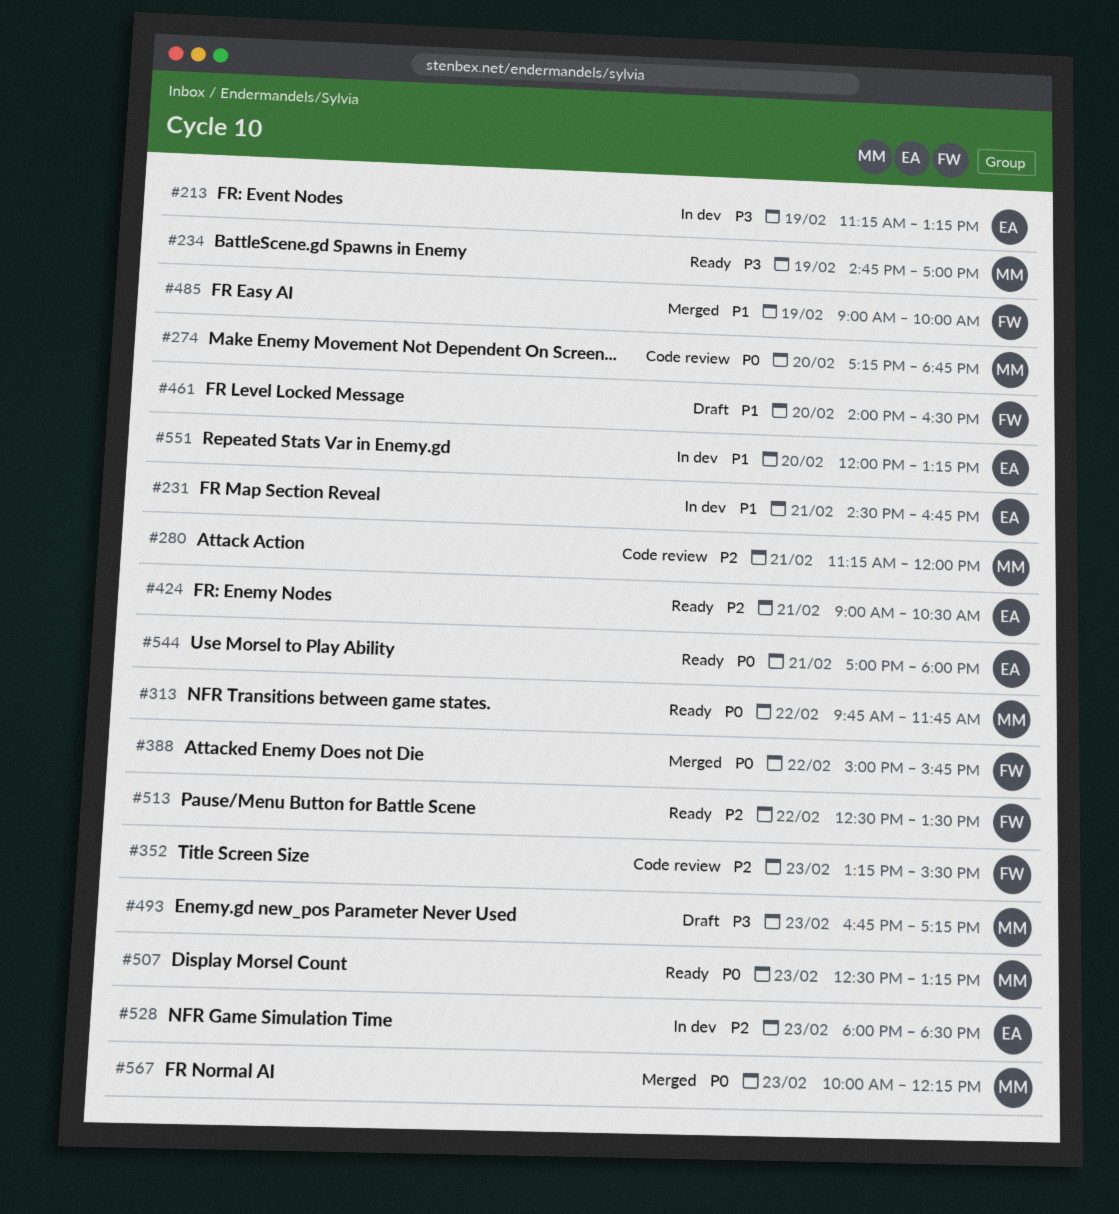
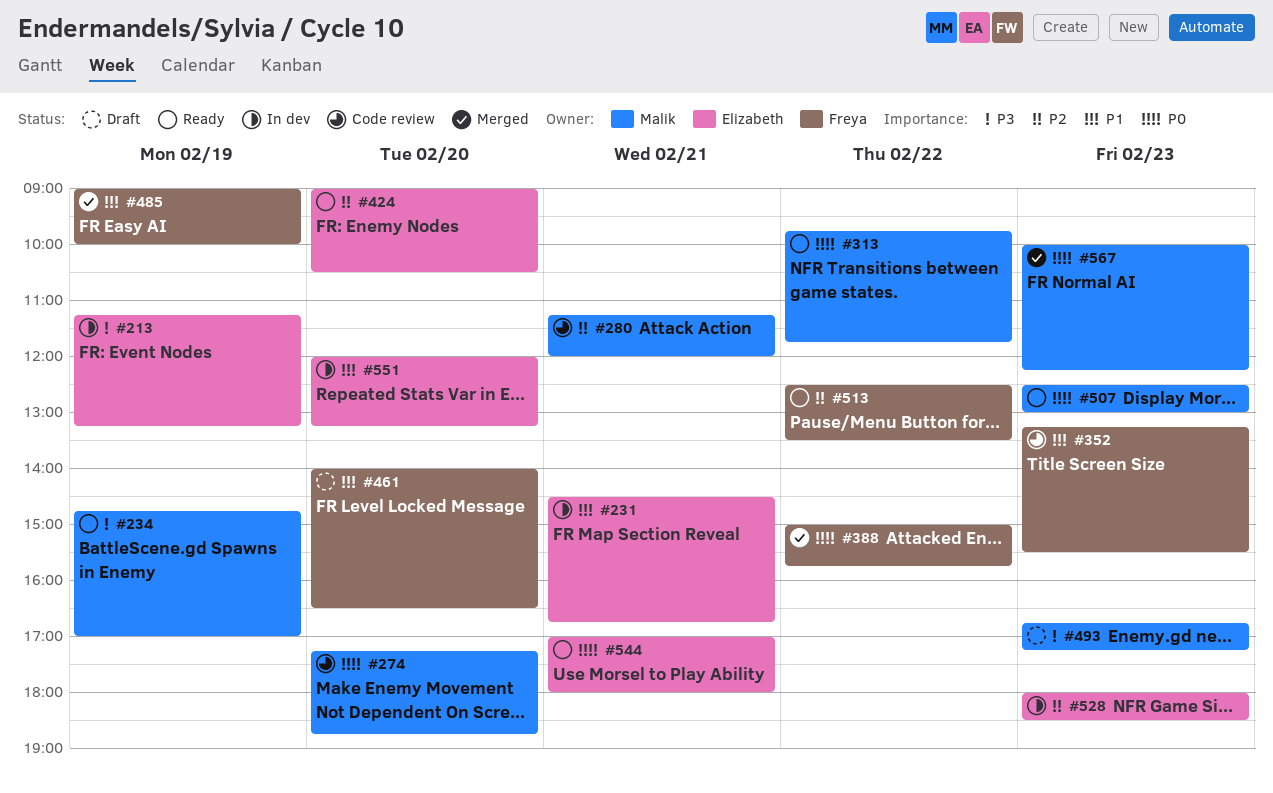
#352, priority: P2 -> P1
#424, day: Feb 21 -> Feb 20
#507, ends: 13:15 -> 13:00

